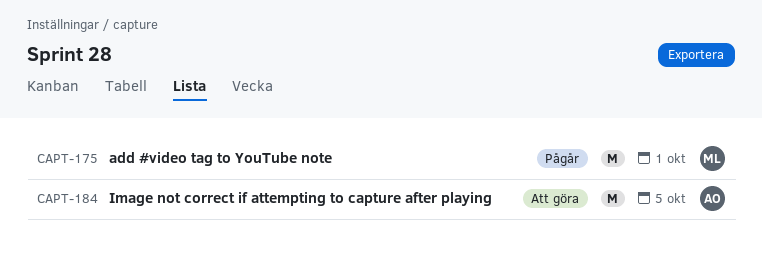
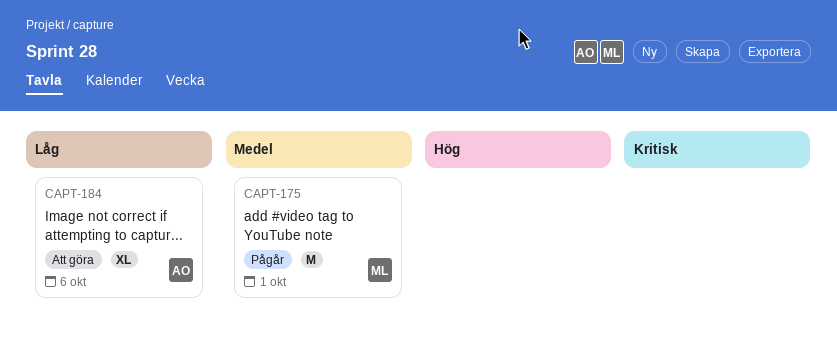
CAPT-184, estimate: M -> XL
CAPT-184, due: Oct 5 -> Oct 6

